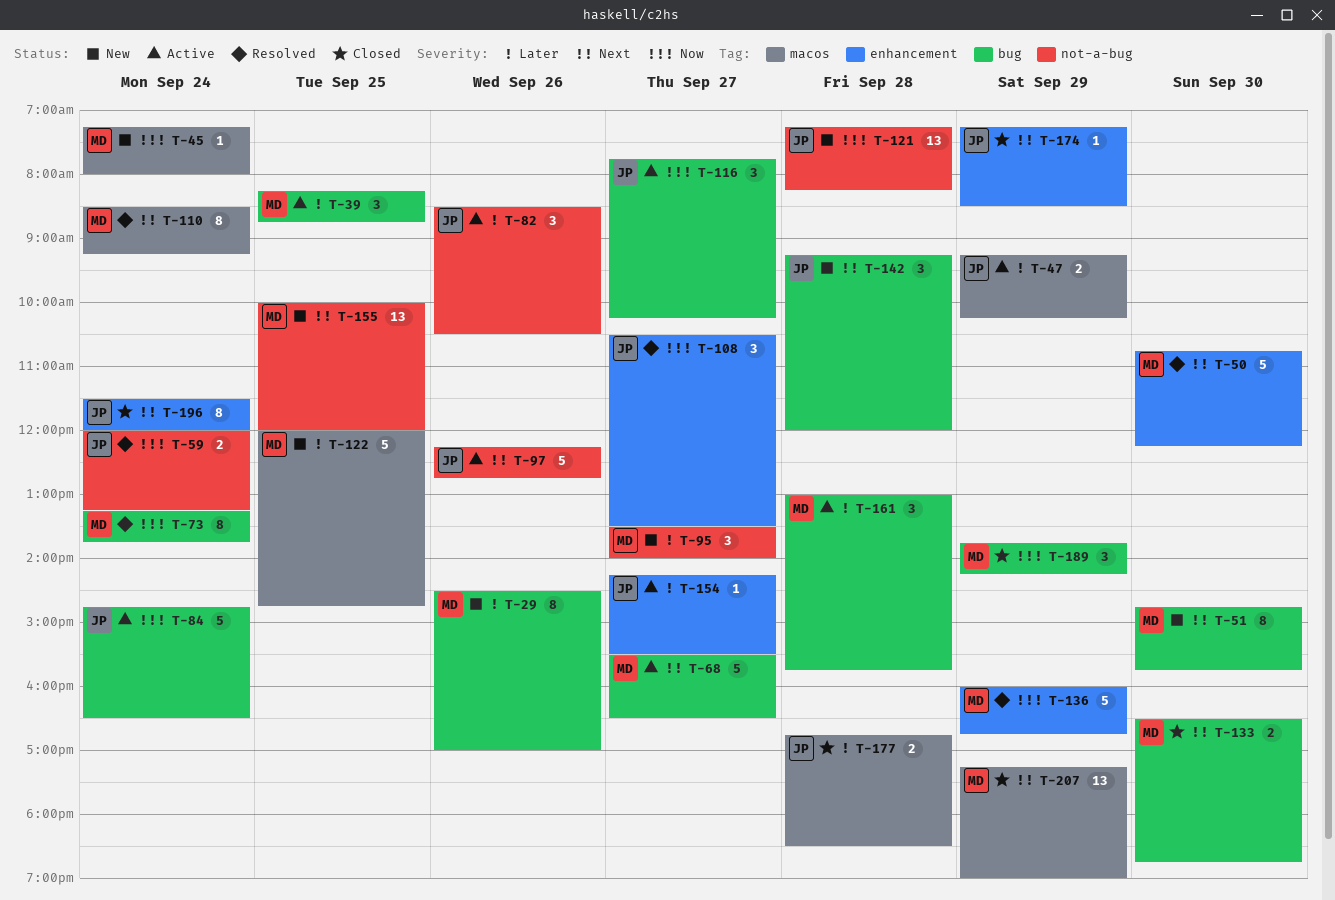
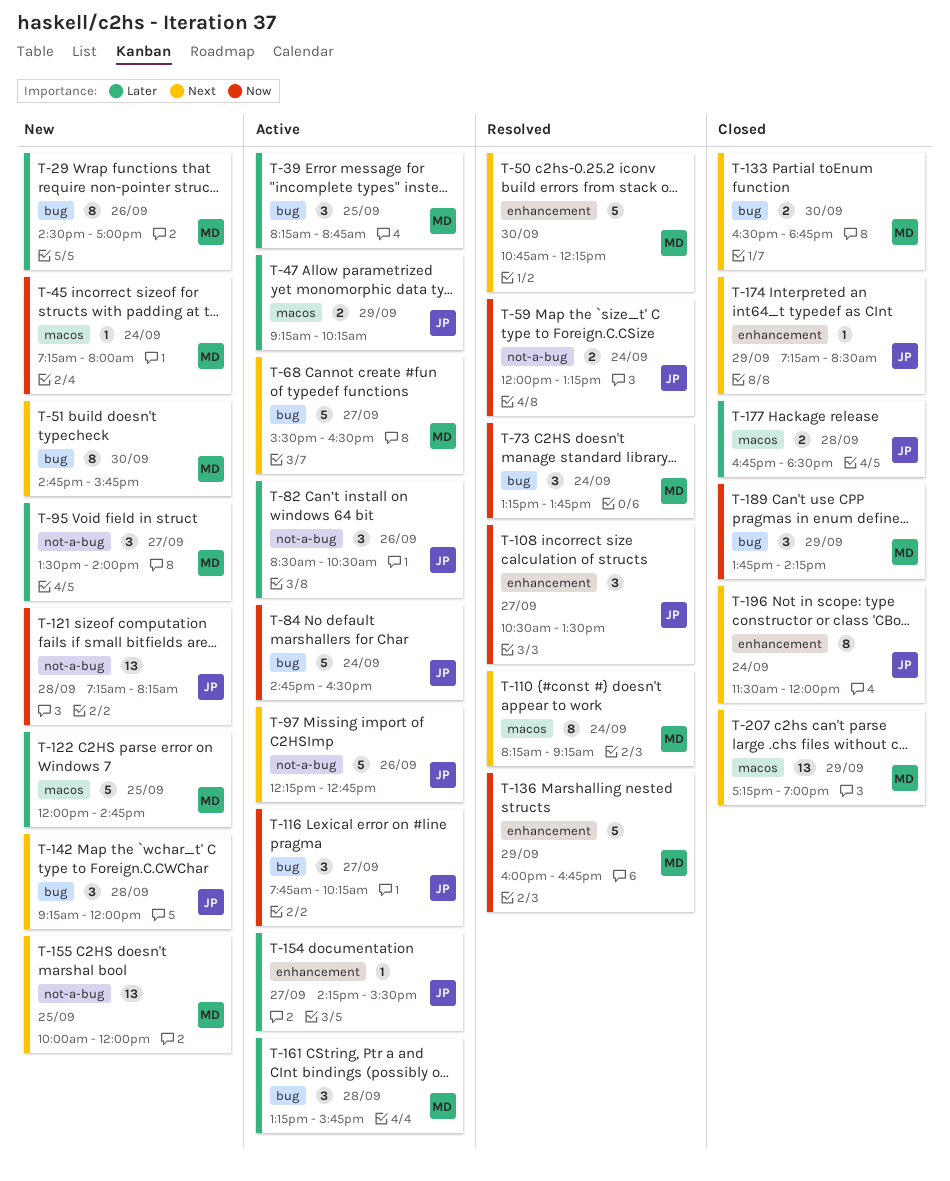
T-73, estimate: 8 -> 3
T-110, begins: 08:30 -> 08:15
T-161, begins: 13:00 -> 13:15

